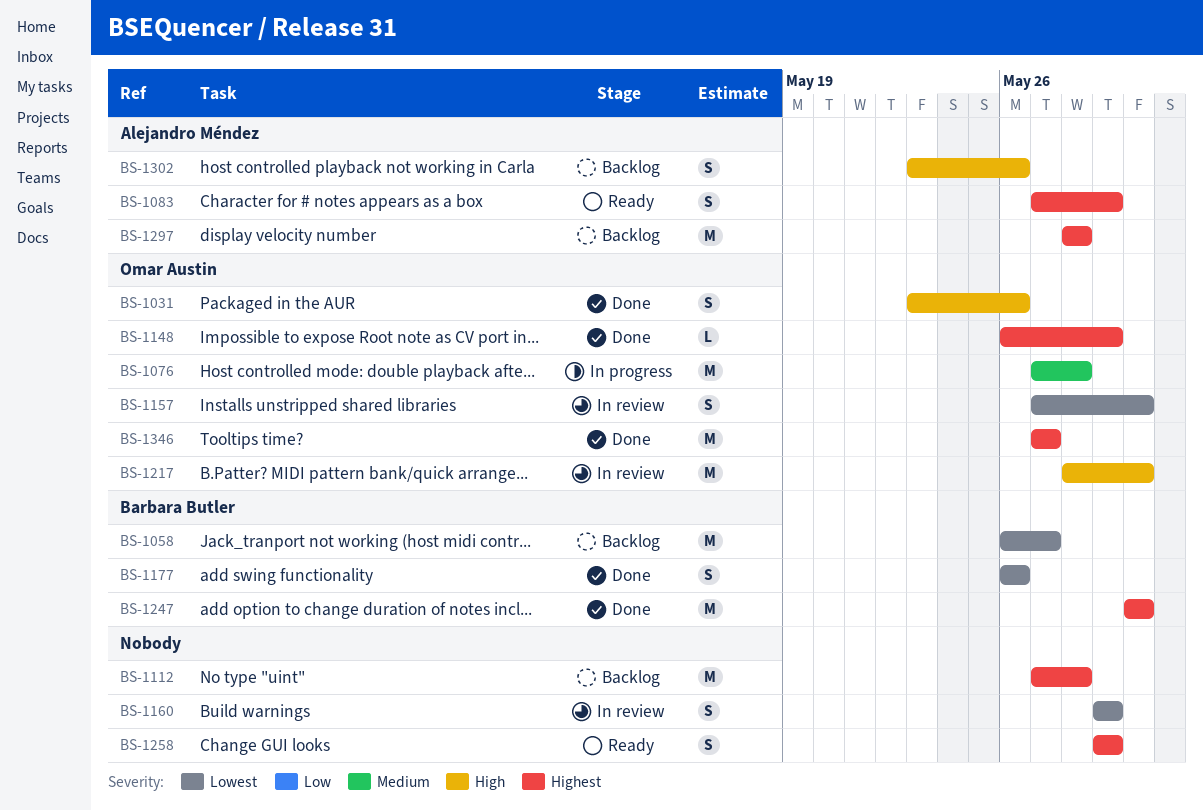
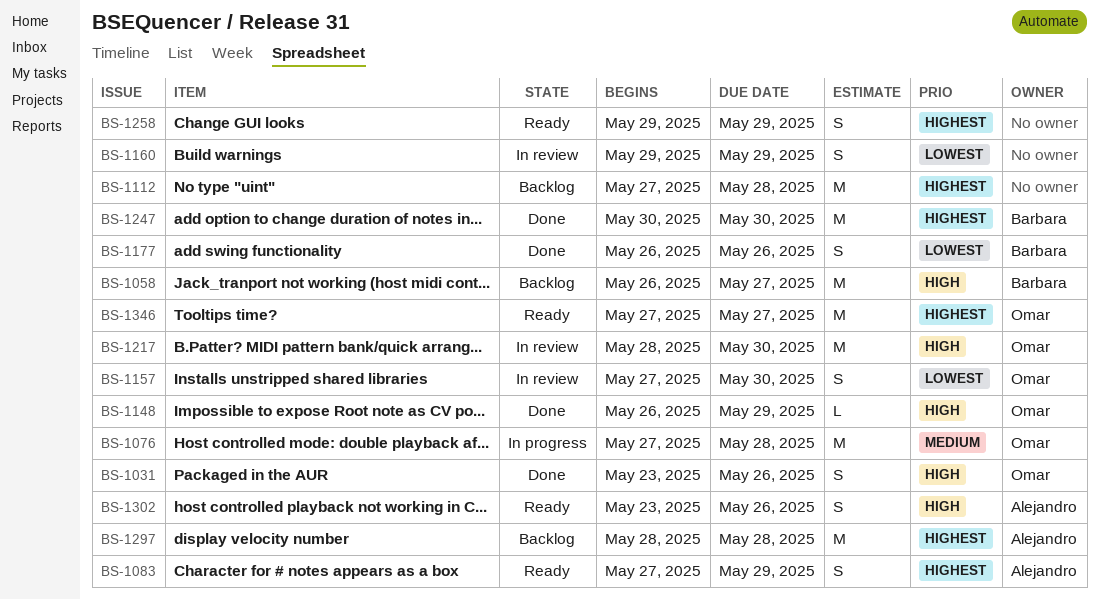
BS-1058, priority: Lowest -> High
BS-1148, priority: Highest -> High
BS-1302, status: Backlog -> Ready
BS-1346, status: Done -> Ready

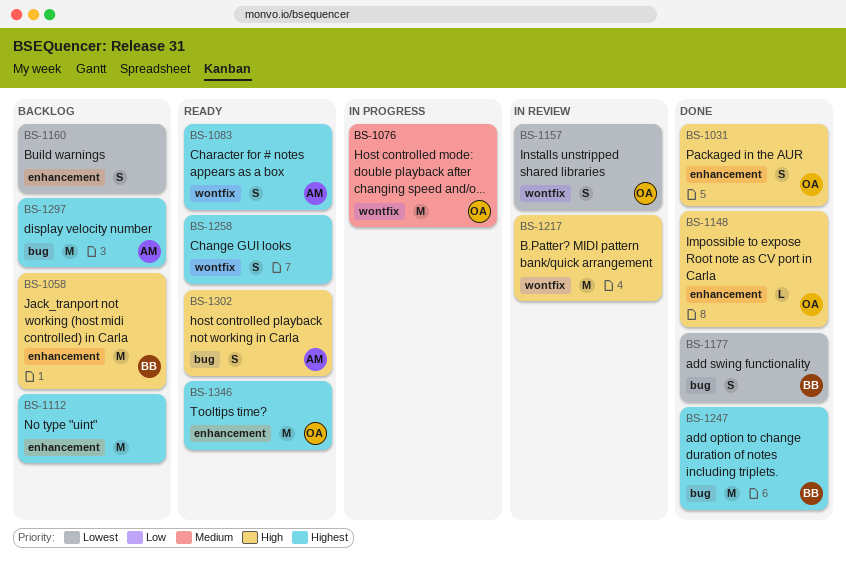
BS-1160, status: In review -> Backlog
BS-1217, owner: Omar -> none

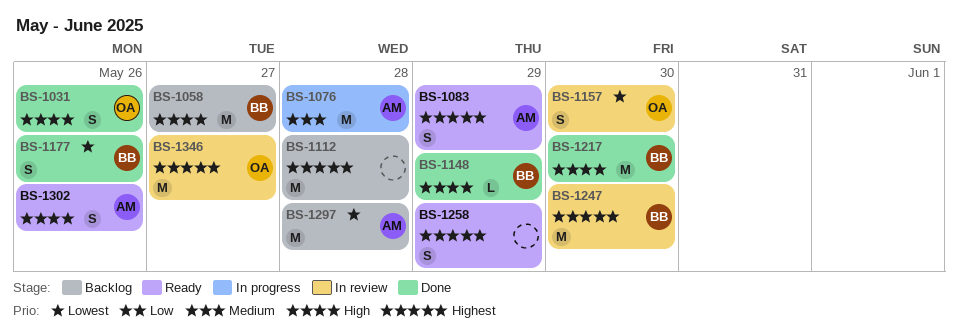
BS-1076, owner: OA -> AM
BS-1148, owner: OA -> BB
BS-1160: present -> none
BS-1217, status: In review -> Done
BS-1217, owner: none -> BB
BS-1247, status: Done -> In review
BS-1297, priority: Highest -> Lowest
BS-1346, status: Ready -> In review

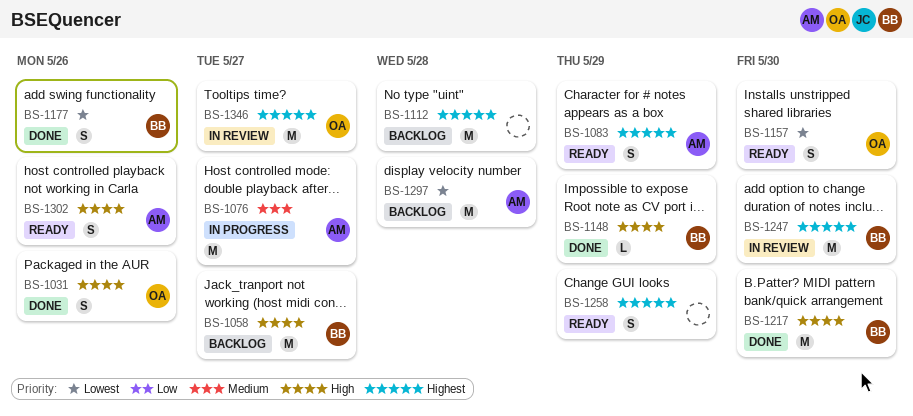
BS-1076, due: May 28 -> May 27
BS-1157, status: In review -> Ready

